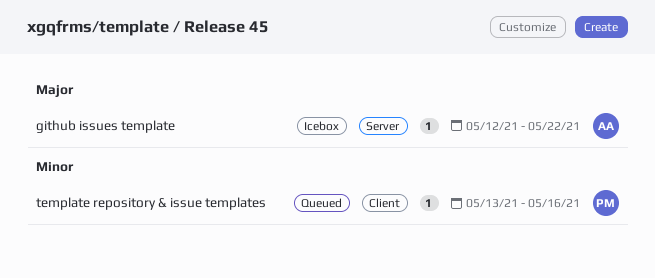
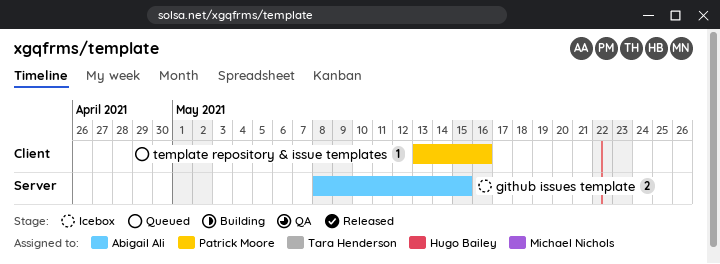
github issues template, estimate: 1 -> 2
github issues template, start: May 12 -> May 8
github issues template, due: May 22 -> May 15

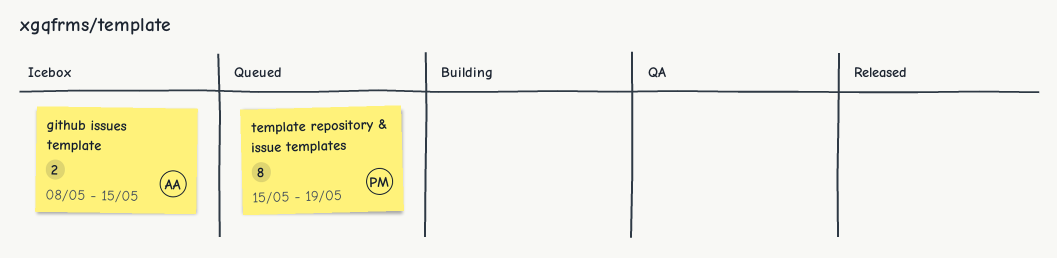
template repository & issue templates, estimate: 1 -> 8
template repository & issue templates, start: May 13 -> May 15
template repository & issue templates, due: May 16 -> May 19

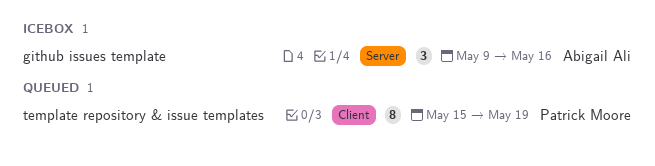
github issues template, estimate: 2 -> 3
github issues template, start: May 8 -> May 9
github issues template, due: May 15 -> May 16

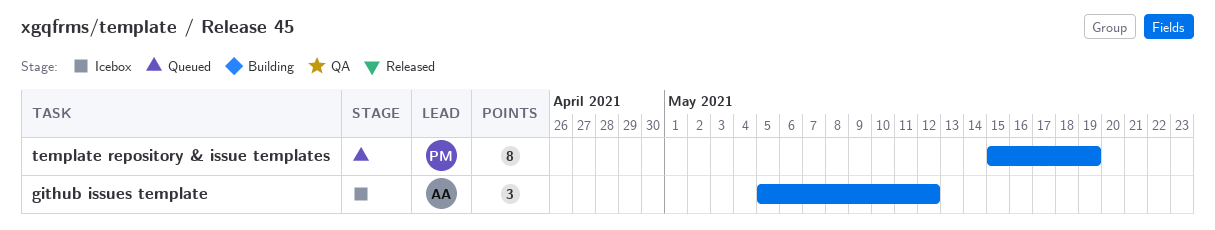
github issues template, start: May 9 -> May 5
github issues template, due: May 16 -> May 12

